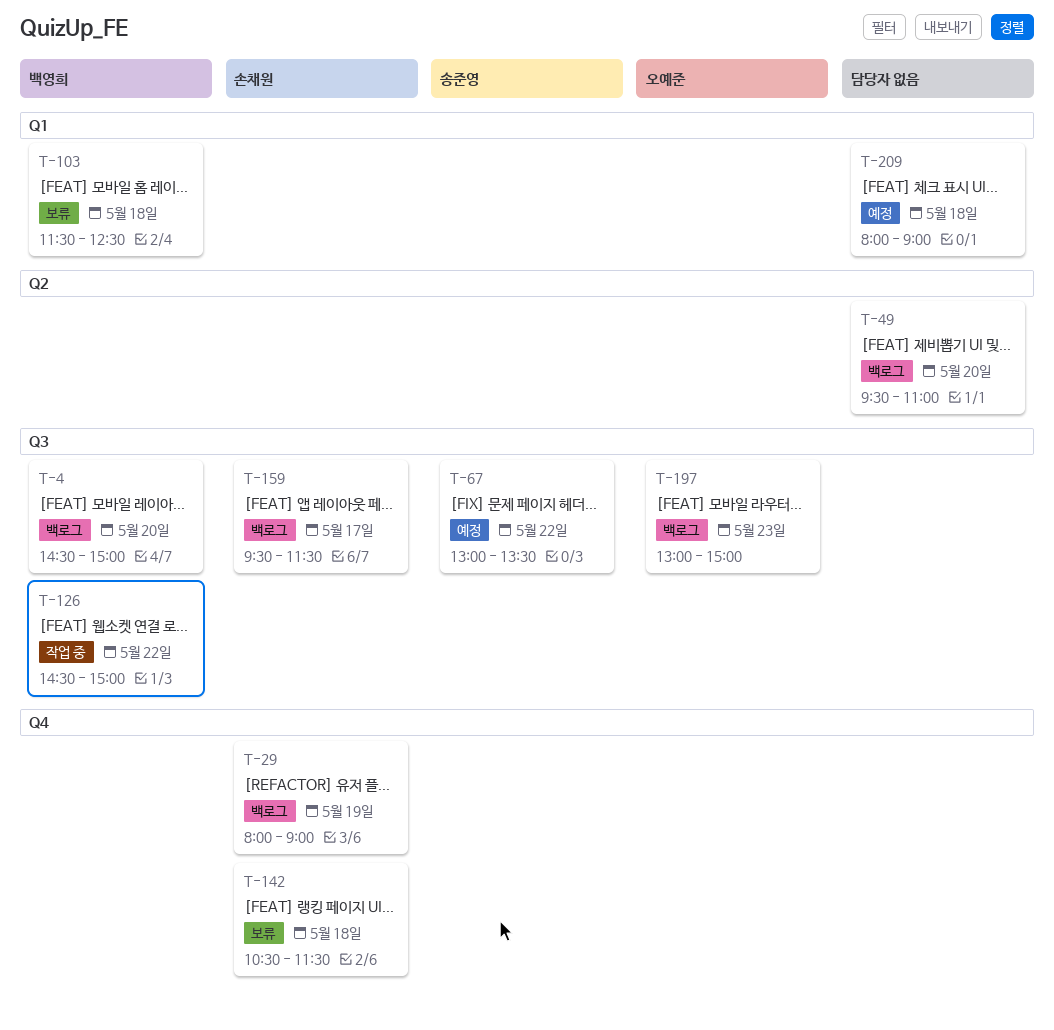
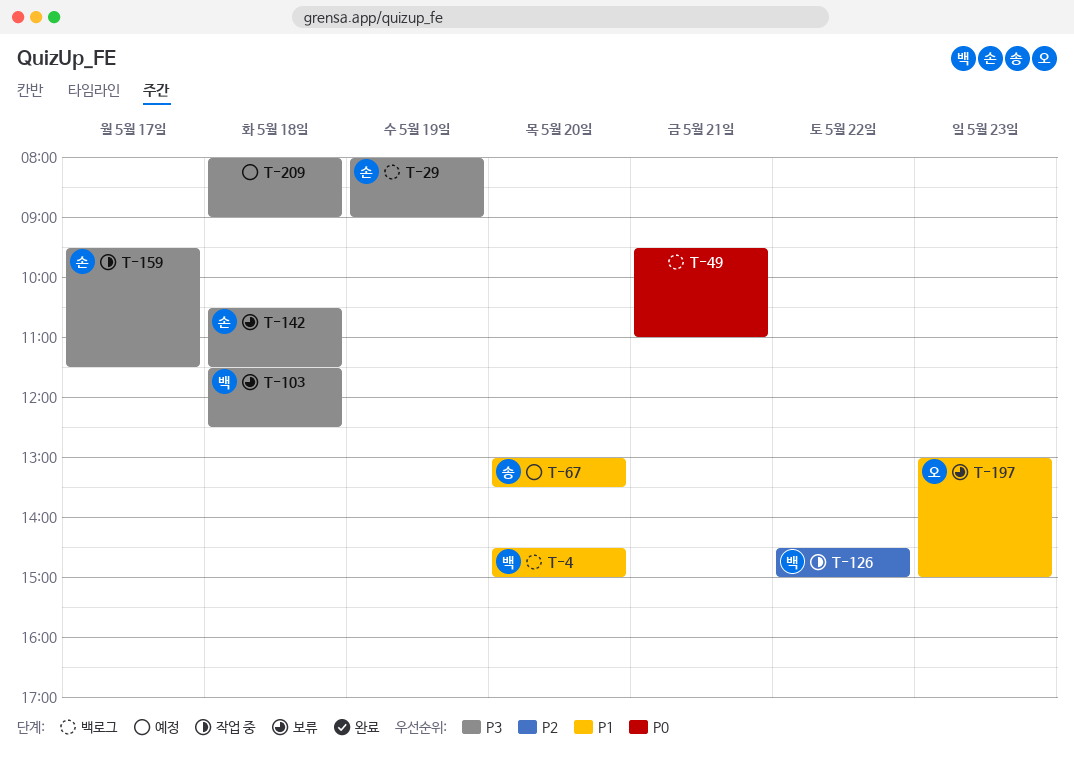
T-49, day: May 20 -> May 21
T-67, day: May 22 -> May 20
T-159, status: 백로그 -> 작업 중
T-197, status: 백로그 -> 보류

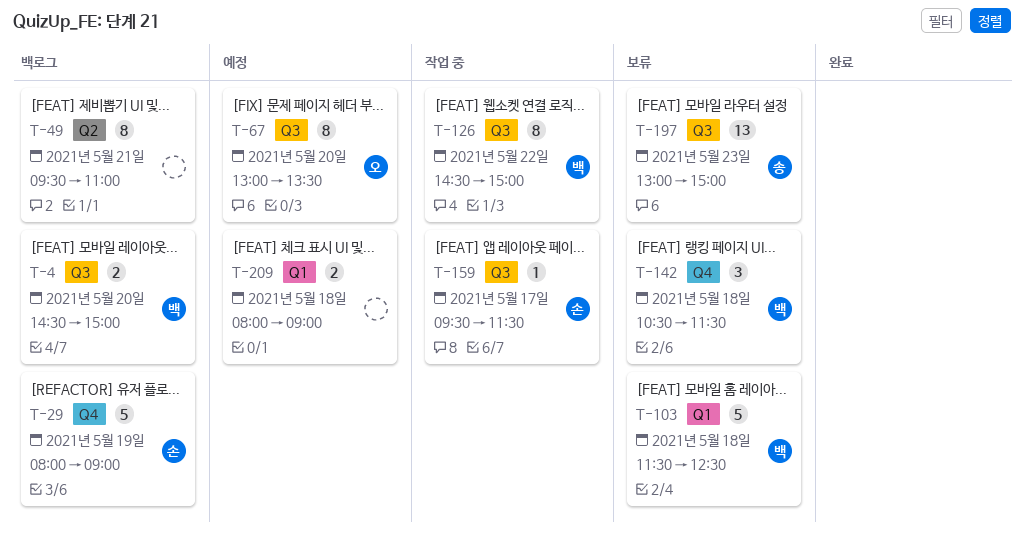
T-67, owner: 송 -> 오
T-142, owner: 손 -> 백
T-197, owner: 오 -> 송

